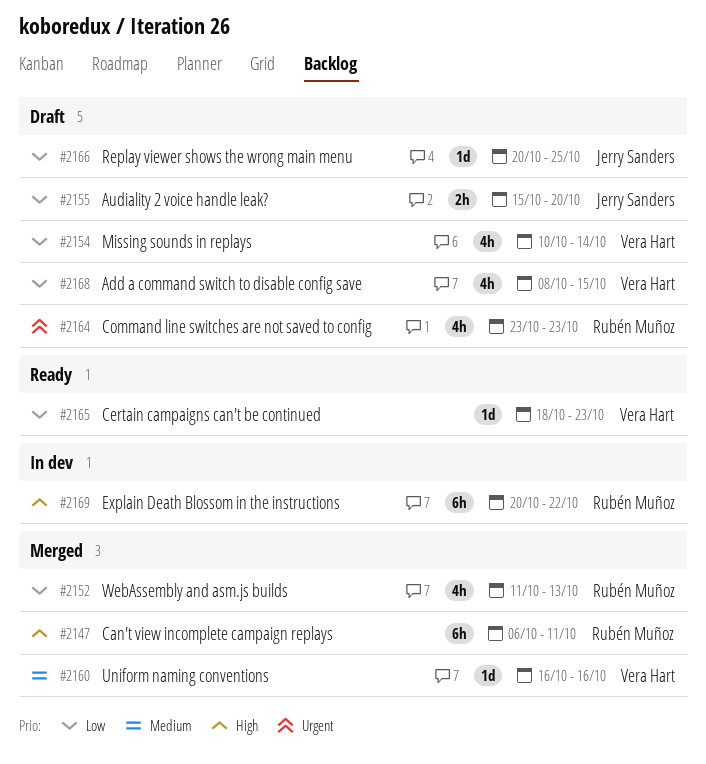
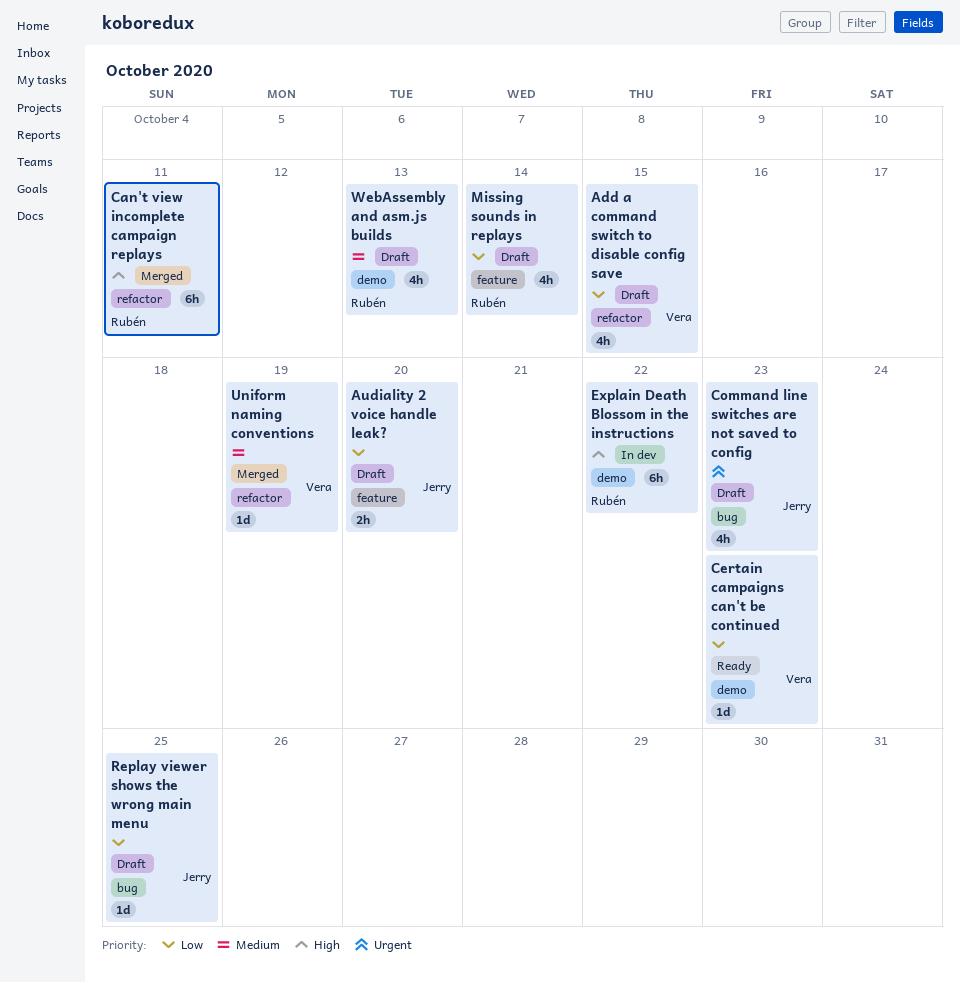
Command line switches are not saved to config, owner: Rubén Muñoz -> Jerry Sanders
Missing sounds in replays, owner: Vera Hart -> Rubén Muñoz
Uniform naming conventions, due: Oct 16 -> Oct 19
WebAssembly and asm.js builds, status: Merged -> Draft
WebAssembly and asm.js builds, priority: Low -> Medium

